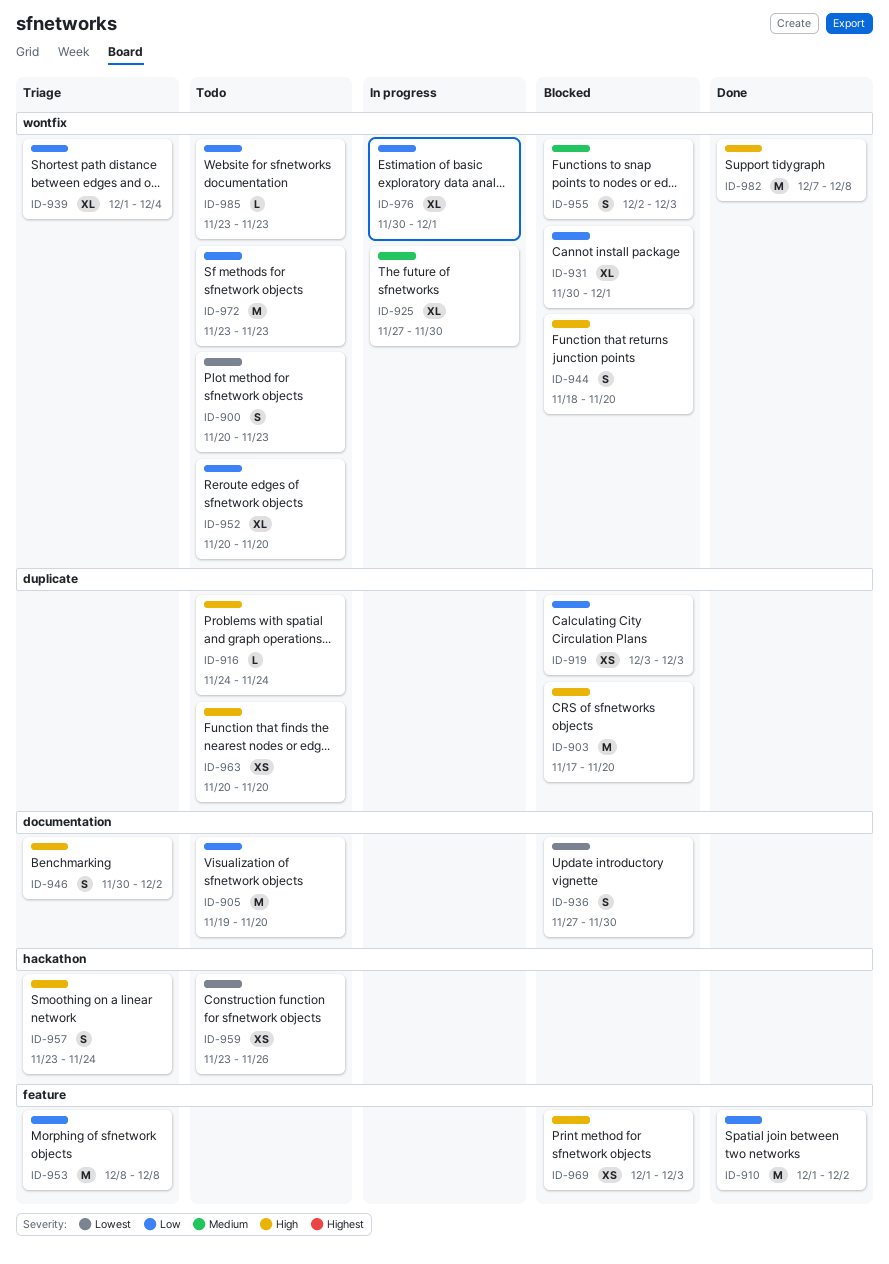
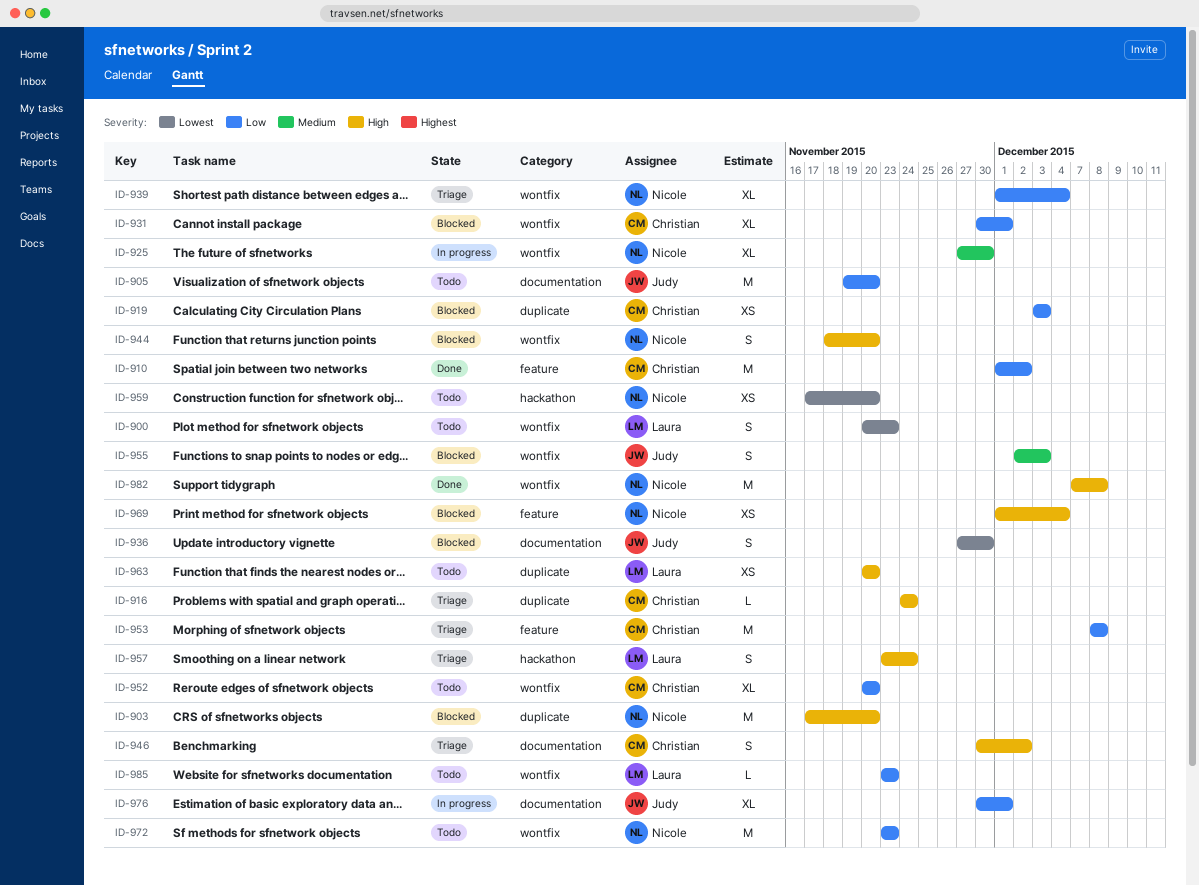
ID-916, status: Todo -> Triage
ID-959, start: Nov 23 -> Nov 17
ID-959, due: Nov 26 -> Nov 20
ID-969, due: Dec 3 -> Dec 4
ID-976, label: wontfix -> documentation

